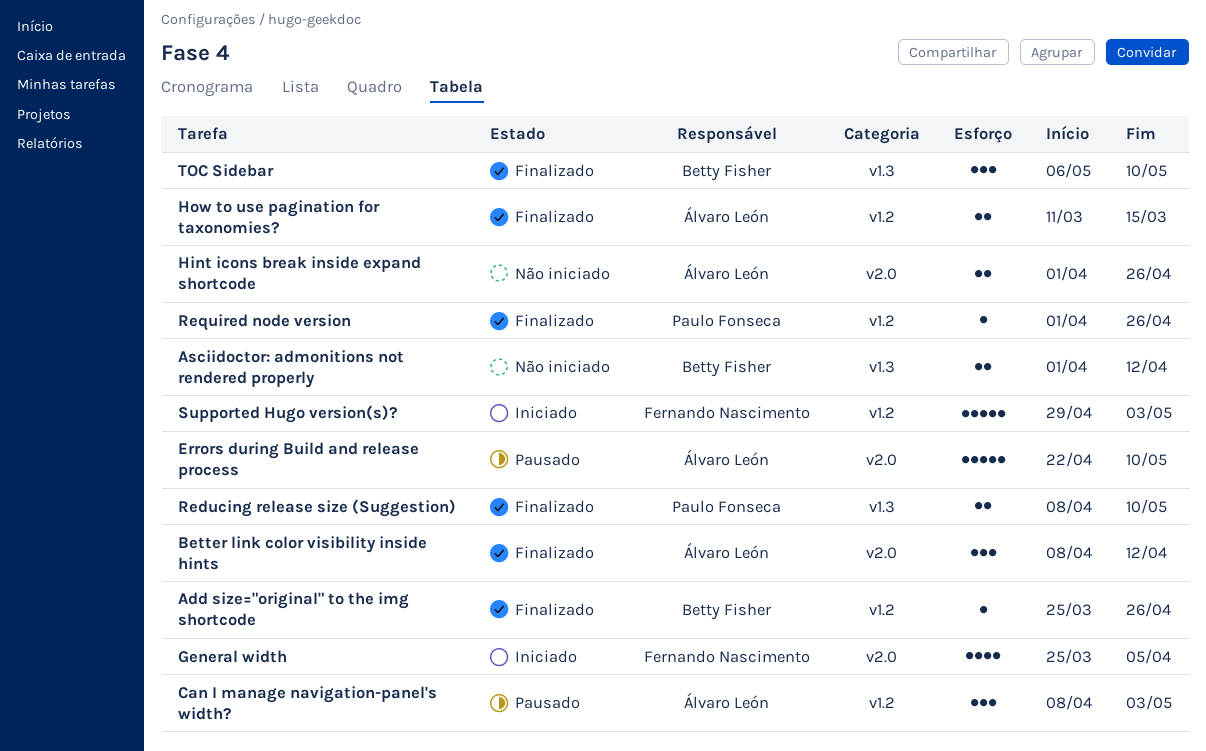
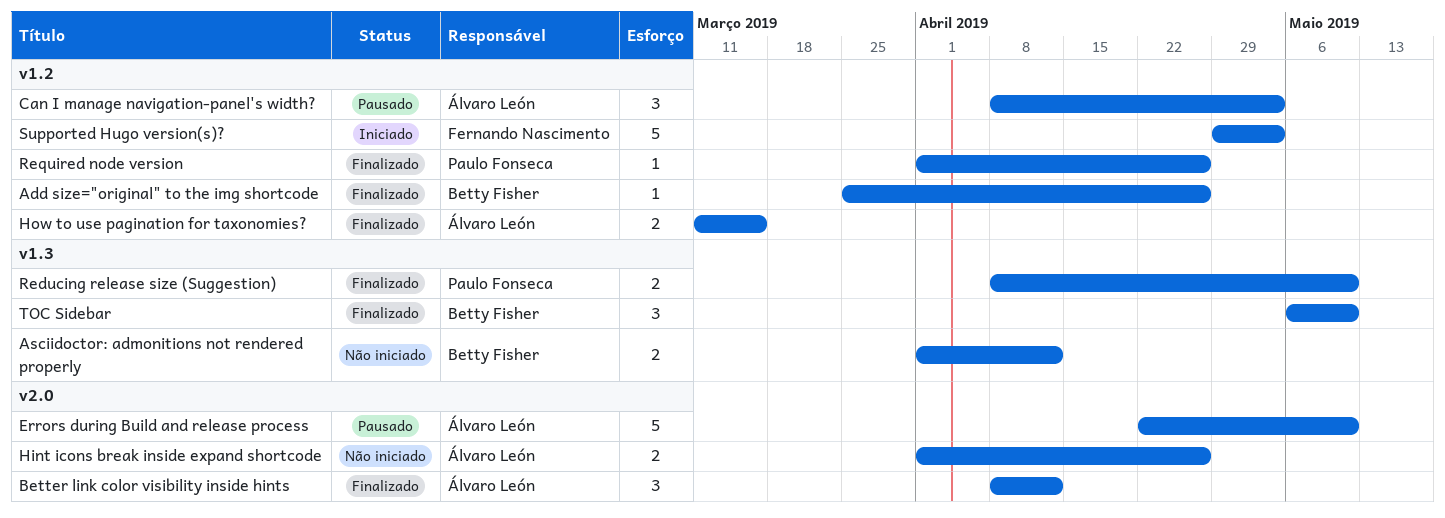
General width: present -> none

